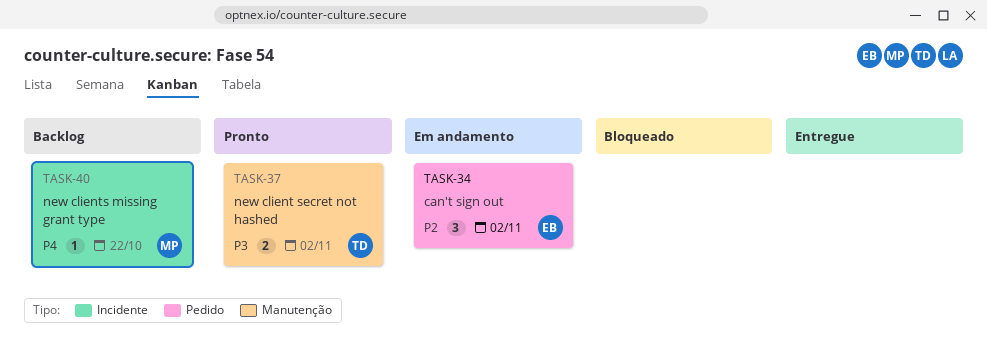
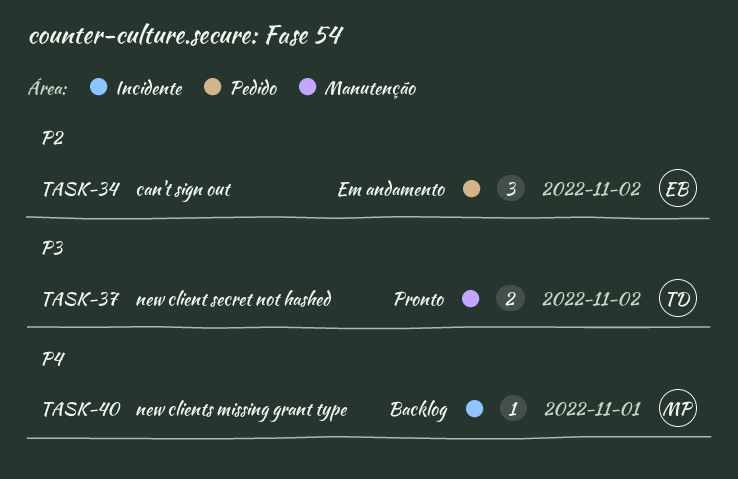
TASK-40, due: Oct 22 -> Nov 1

